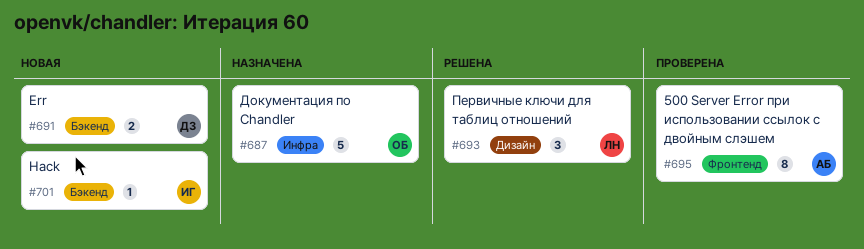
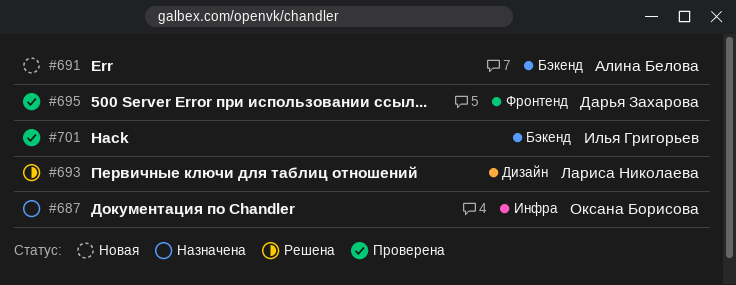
#691, owner: Дарья Захарова -> Алина Белова
#695, owner: Алина Белова -> Дарья Захарова
#701, status: Новая -> Проверена

